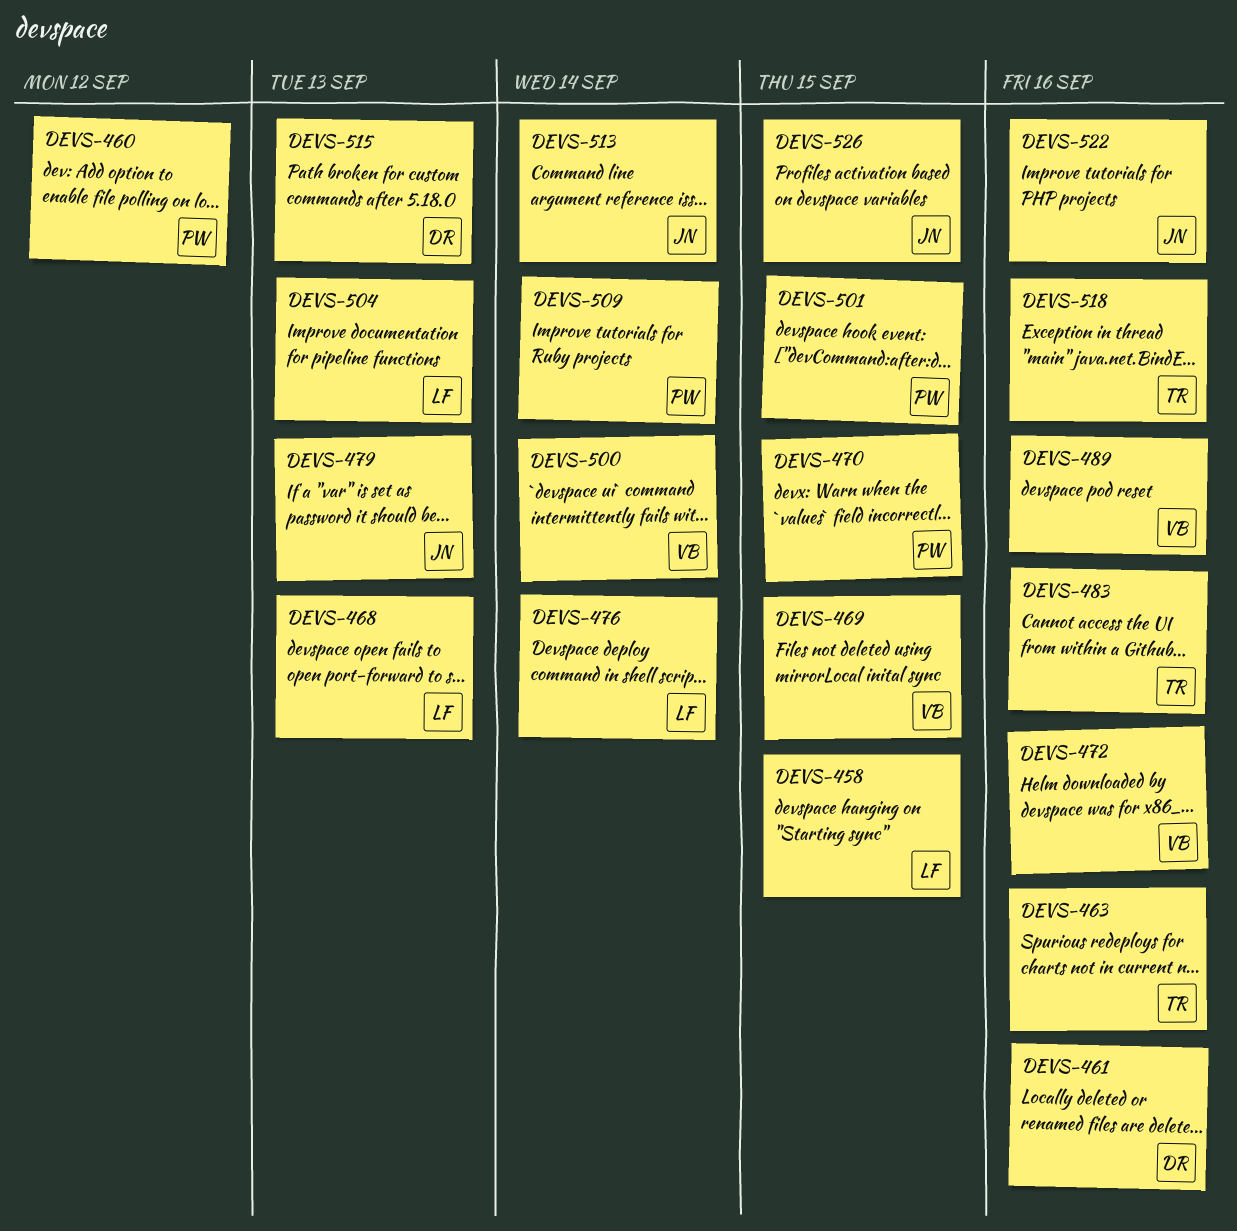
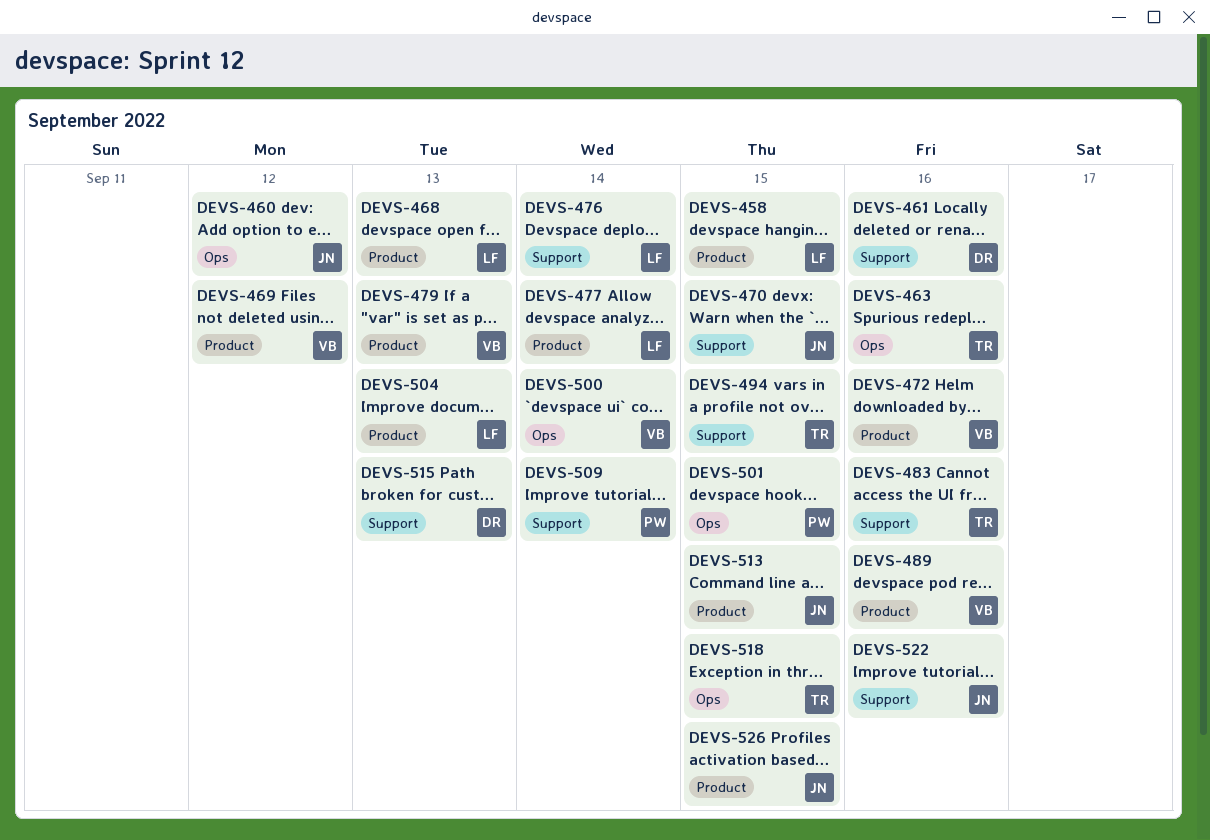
DEVS-460, owner: PW -> JN
DEVS-469, due: Sep 15 -> Sep 12
DEVS-470, owner: PW -> JN
DEVS-477: none -> present
DEVS-479, owner: JN -> VB
DEVS-494: none -> present
DEVS-513, due: Sep 14 -> Sep 15
DEVS-518, due: Sep 16 -> Sep 15

